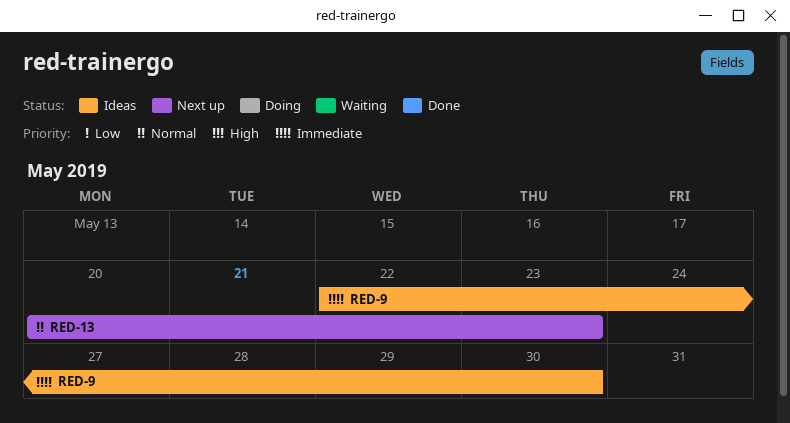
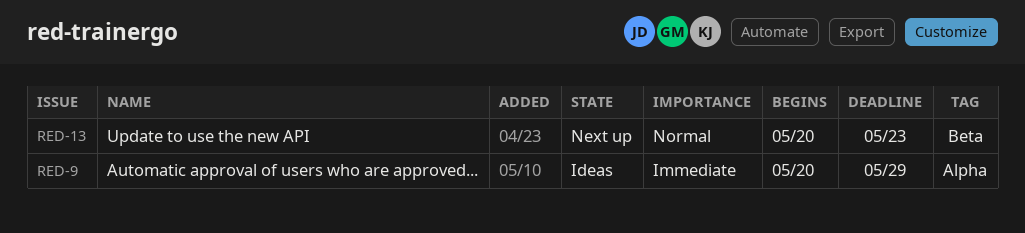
RED-9, start: May 22 -> May 20
RED-9, due: May 30 -> May 29

